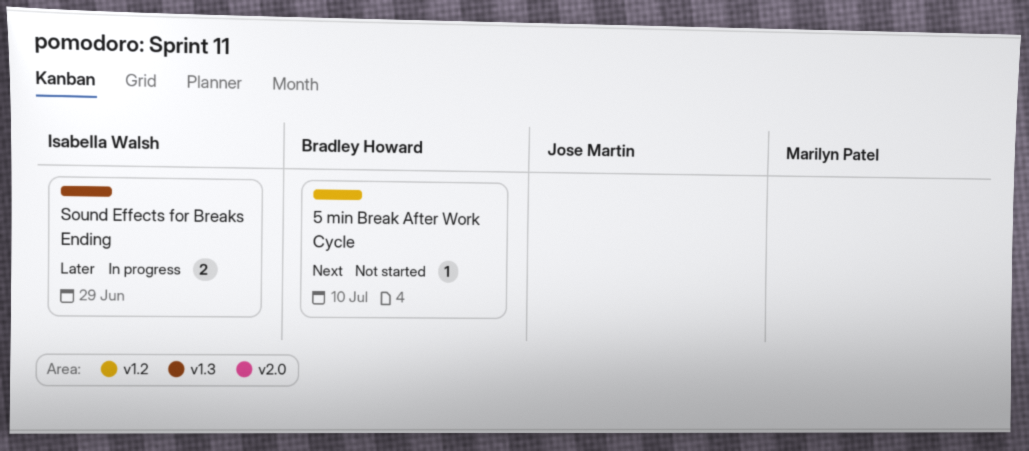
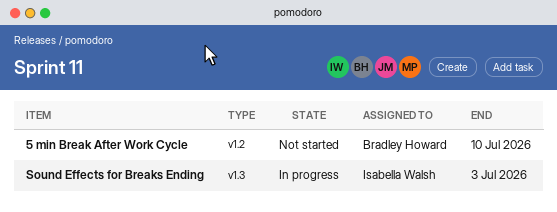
Sound Effects for Breaks Ending, due: Jun 29 -> Jul 3

